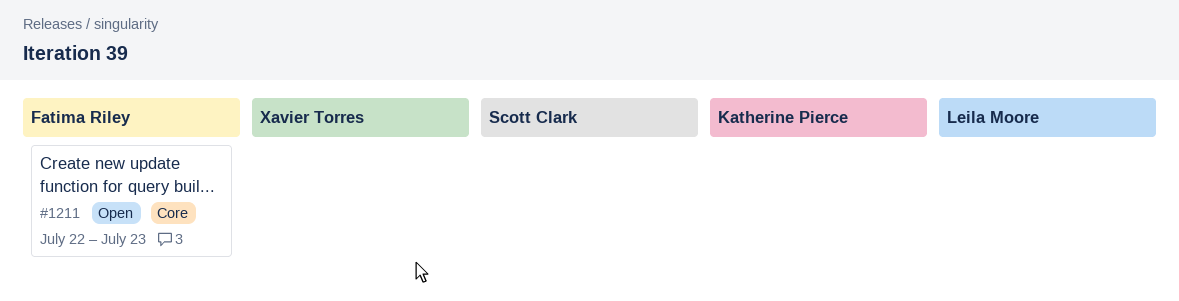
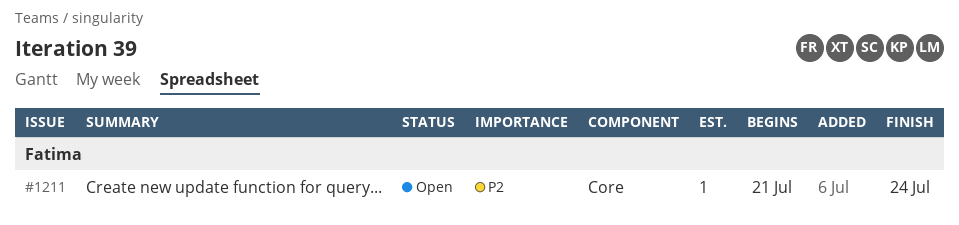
#1211, start: Jul 22 -> Jul 21
#1211, due: Jul 23 -> Jul 24

